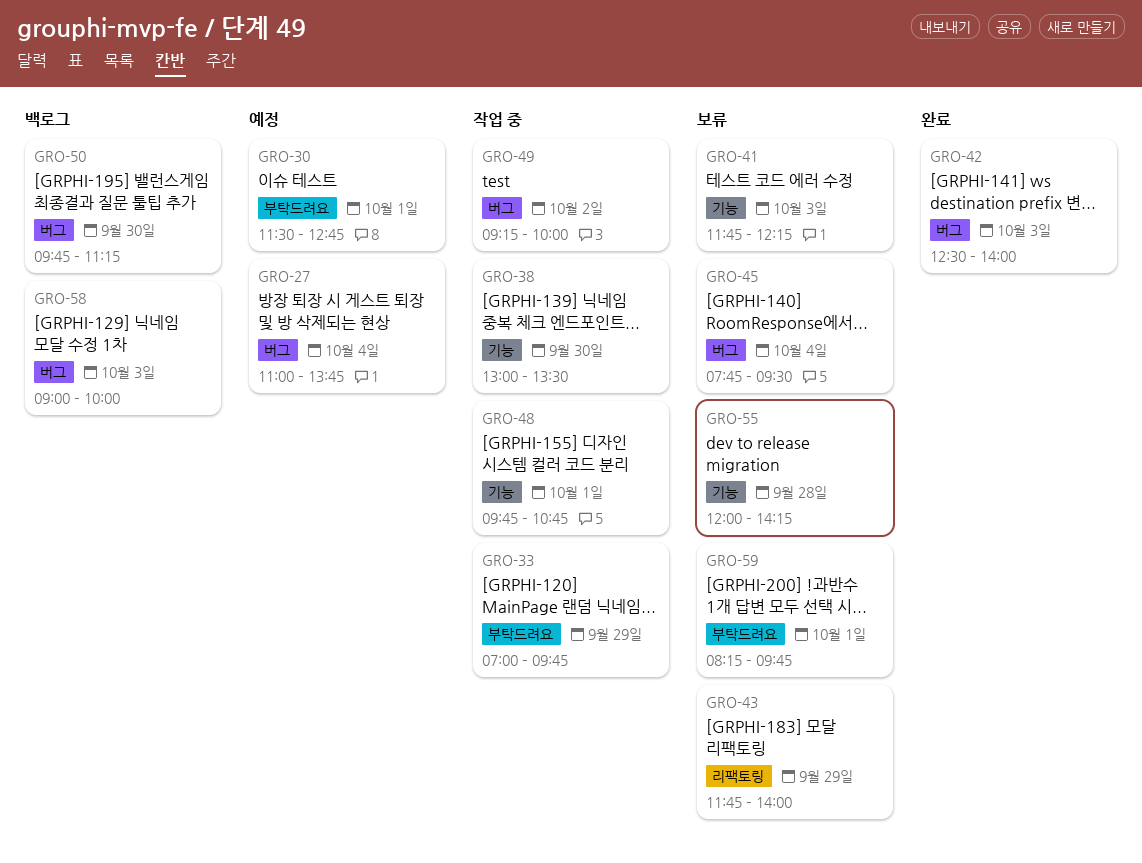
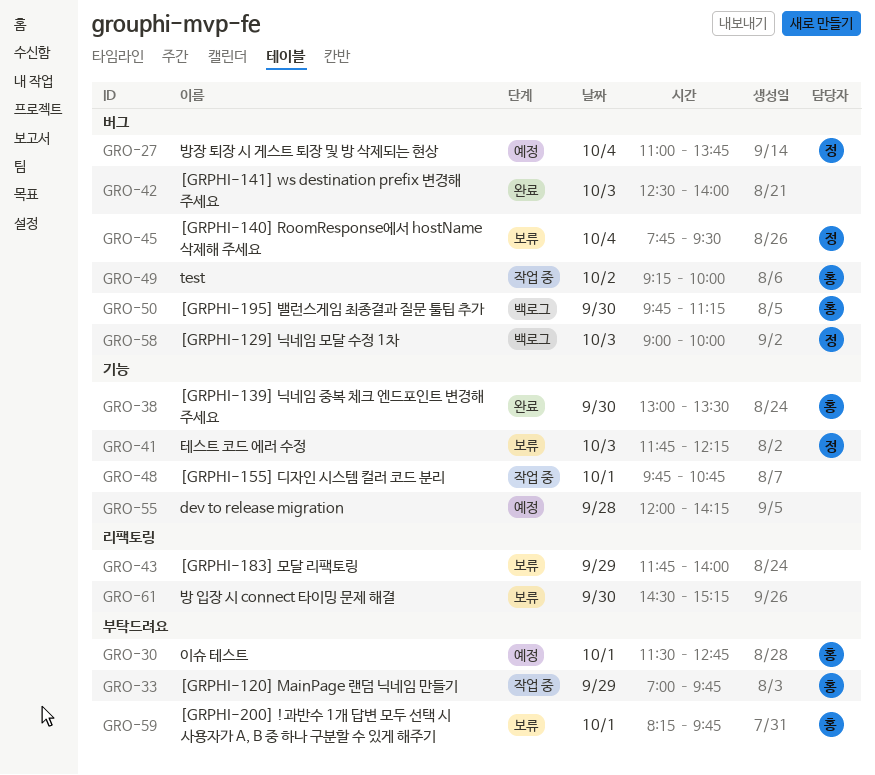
GRO-38, status: 작업 중 -> 완료
GRO-55, status: 보류 -> 예정
GRO-61: none -> present

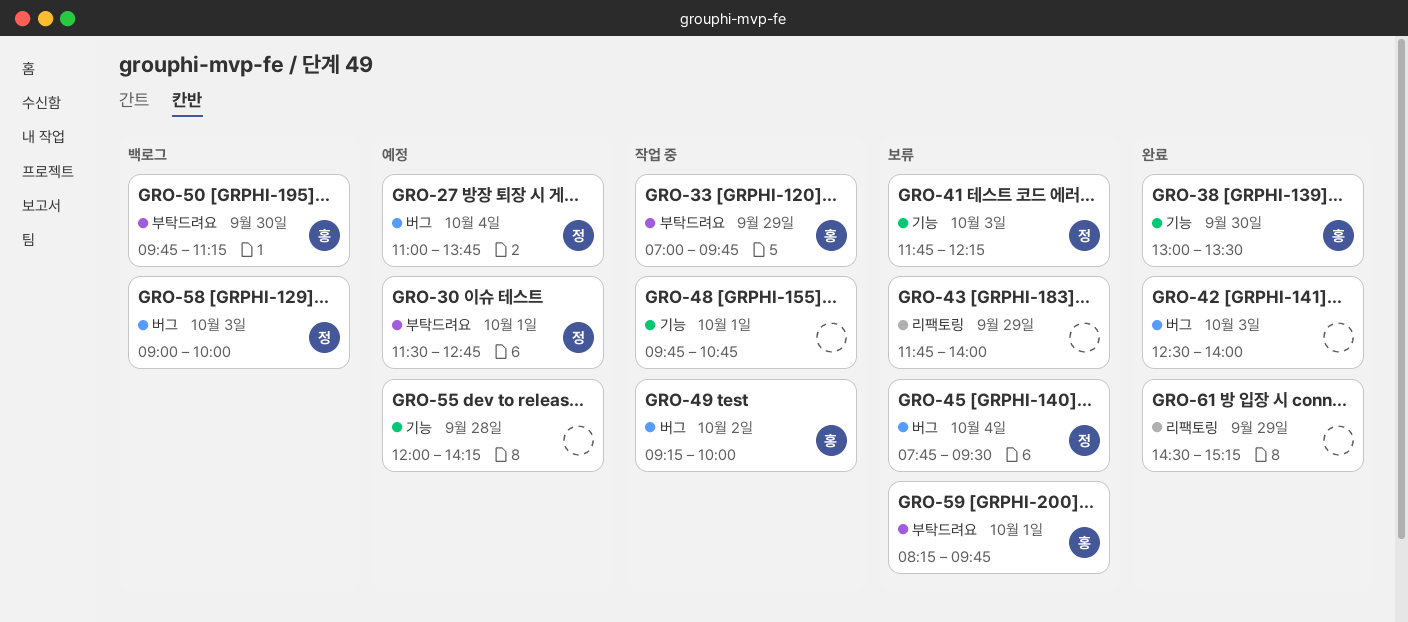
GRO-30, owner: 홍 -> 정
GRO-50, label: 버그 -> 부탁드려요
GRO-61, status: 보류 -> 완료
GRO-61, day: Sep 30 -> Sep 29

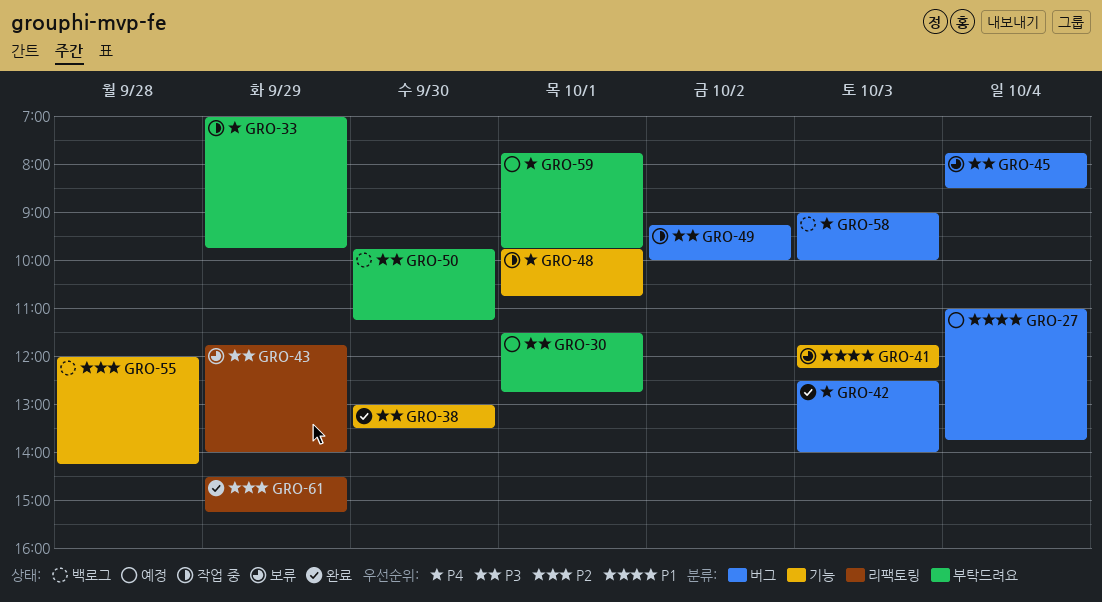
GRO-45, ends: 09:30 -> 08:30
GRO-55, status: 예정 -> 백로그
GRO-59, status: 보류 -> 예정
GRO-59, begins: 08:15 -> 07:45

